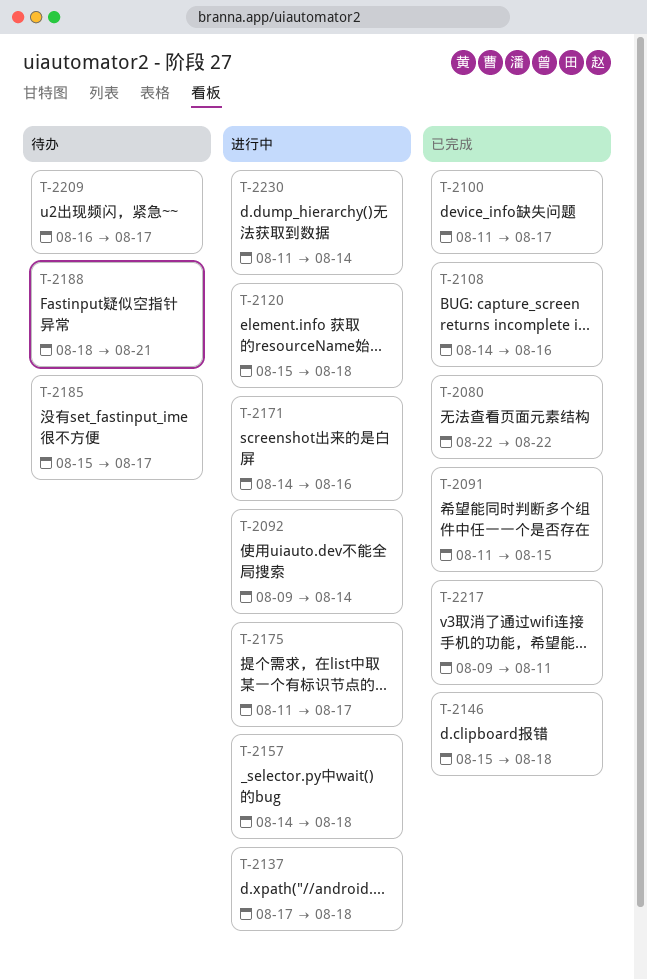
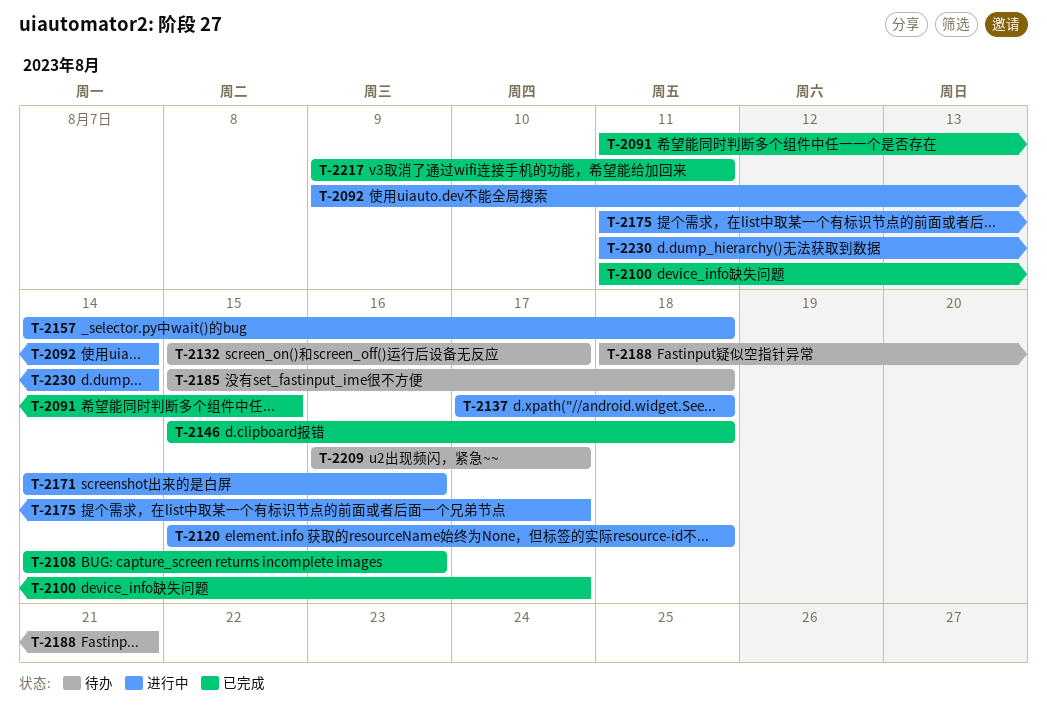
T-2080: present -> none
T-2132: none -> present
T-2185, due: Aug 17 -> Aug 18

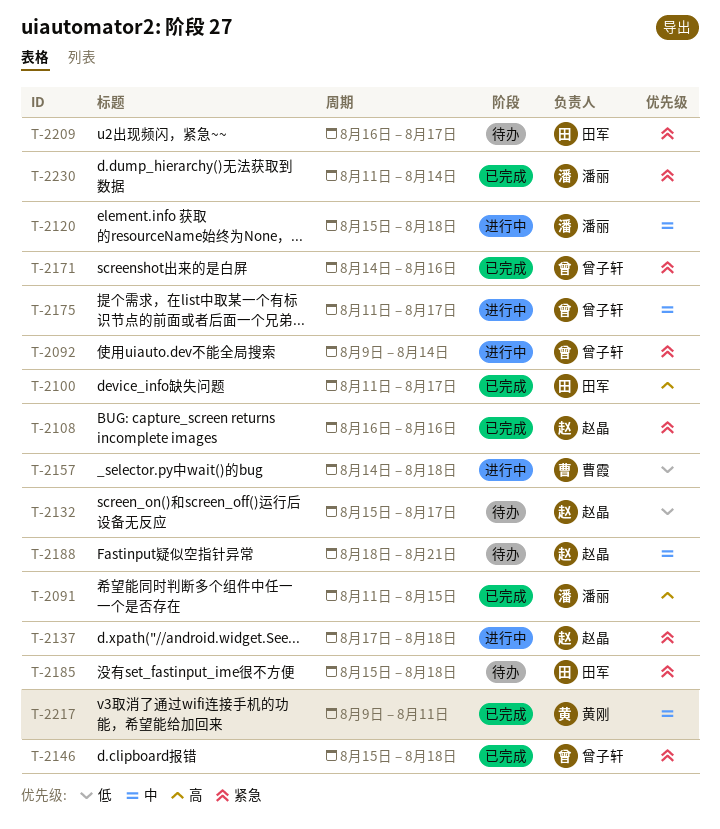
T-2108, start: Aug 14 -> Aug 16
T-2171, status: 进行中 -> 已完成
T-2230, status: 进行中 -> 已完成

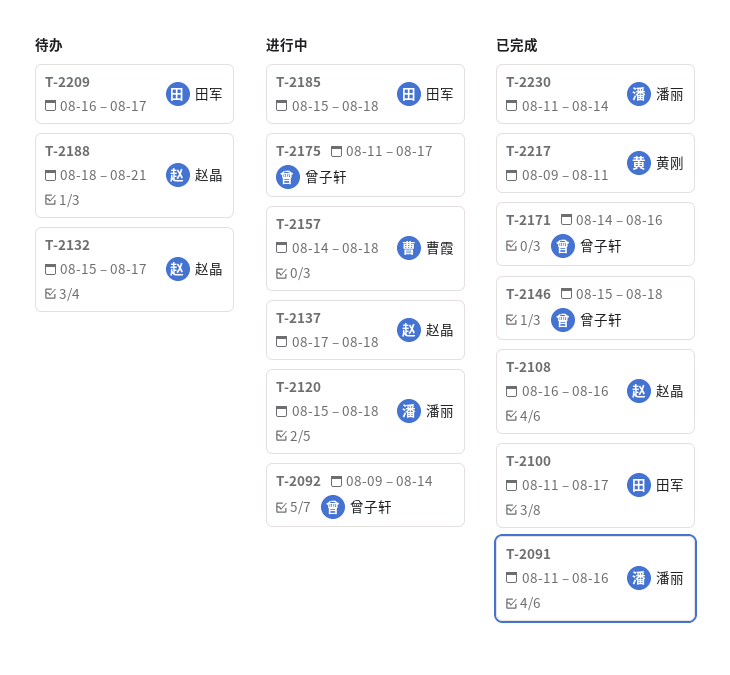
T-2091, due: Aug 15 -> Aug 16
T-2185, status: 待办 -> 进行中

